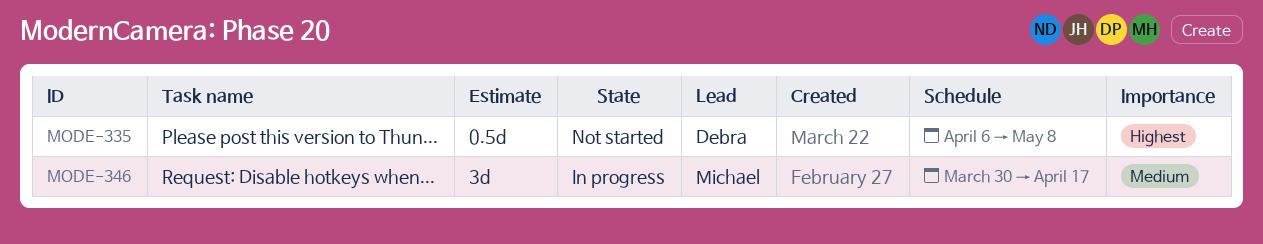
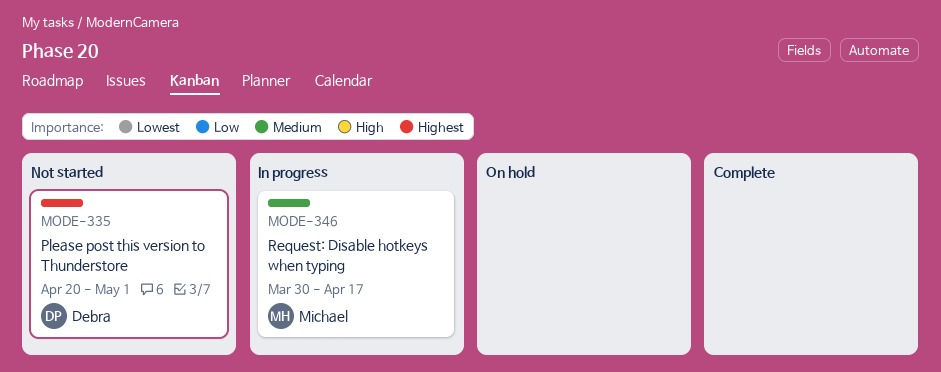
MODE-335, start: Apr 6 -> Apr 20
MODE-335, due: May 8 -> May 1

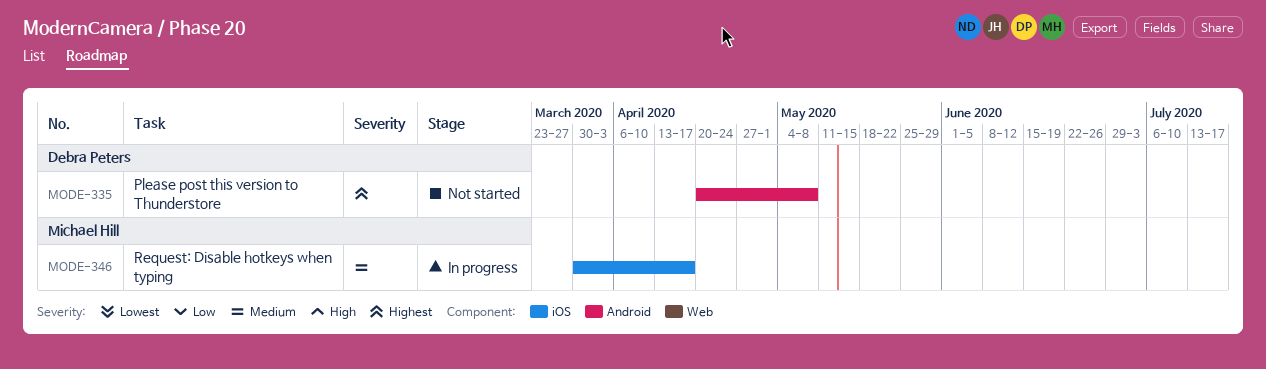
MODE-335, due: May 1 -> May 8

